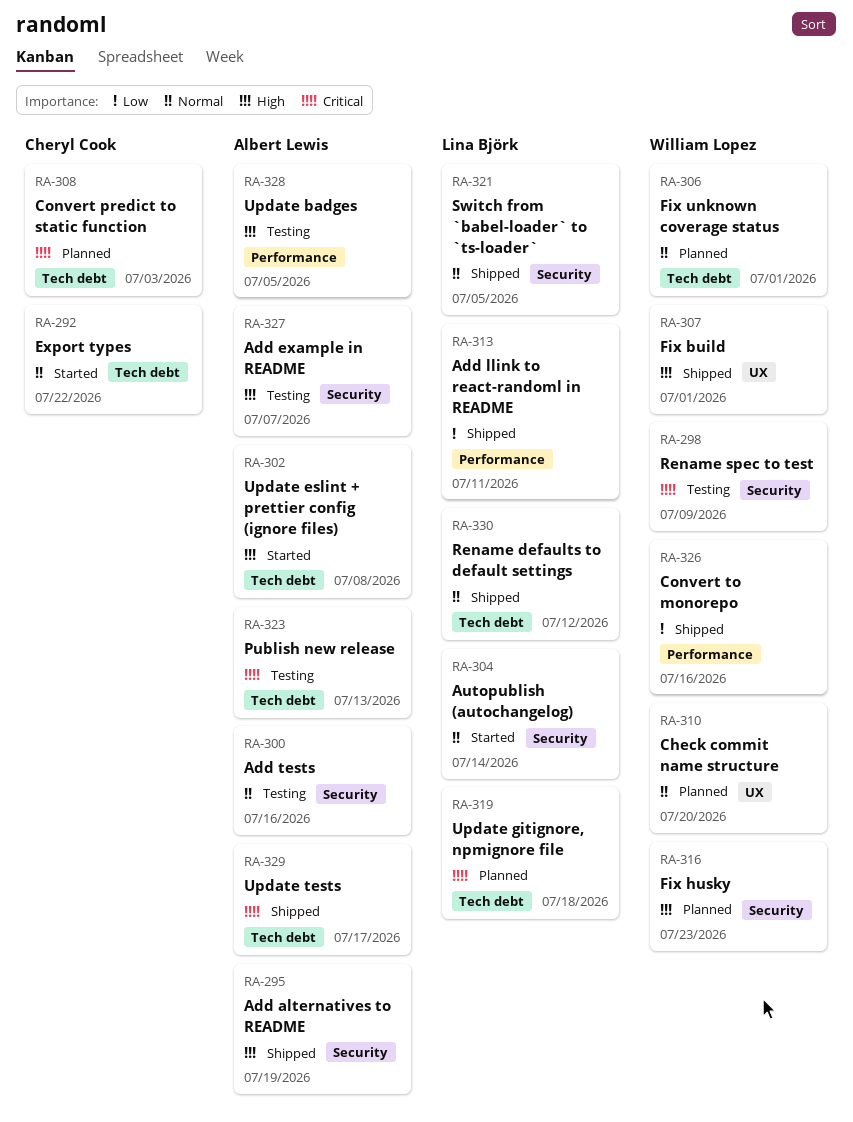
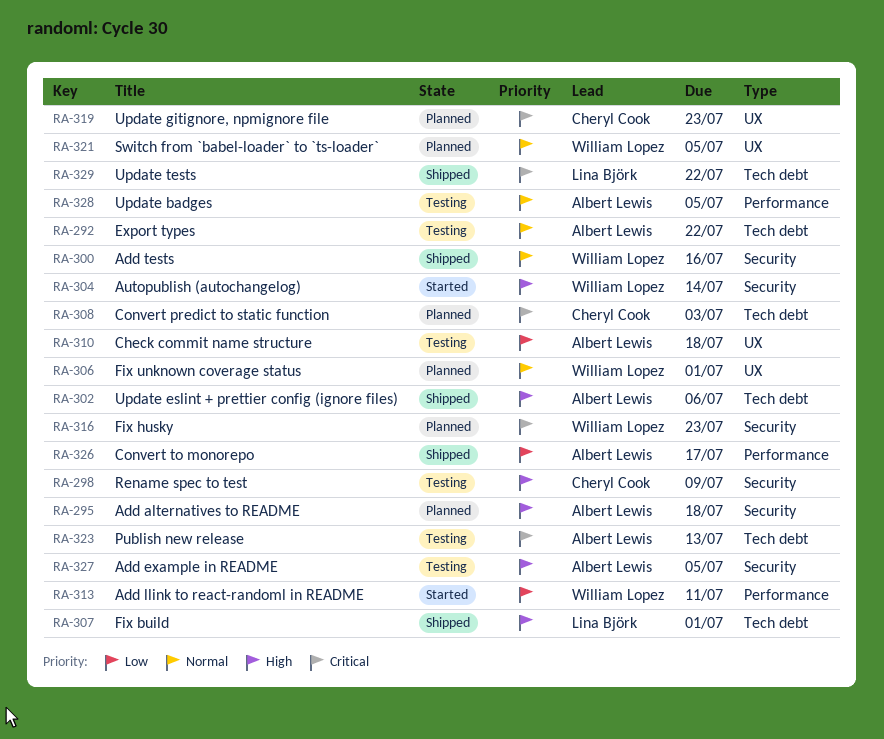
RA-292, status: Started -> Testing
RA-292, owner: Cheryl Cook -> Albert Lewis
RA-295, status: Shipped -> Planned
RA-295, due: Jul 19 -> Jul 18
RA-298, owner: William Lopez -> Cheryl Cook
RA-298, priority: Critical -> High
RA-300, status: Testing -> Shipped
RA-300, owner: Albert Lewis -> William Lopez
RA-302, status: Started -> Shipped
RA-302, due: Jul 8 -> Jul 6
RA-304, owner: Lina Björk -> William Lopez
RA-304, priority: Normal -> High
RA-306, label: Tech debt -> UX
RA-307, owner: William Lopez -> Lina Björk
RA-307, label: UX -> Tech debt
RA-310, status: Planned -> Testing
RA-310, owner: William Lopez -> Albert Lewis
RA-310, priority: Normal -> Low
RA-310, due: Jul 20 -> Jul 18
RA-313, status: Shipped -> Started
RA-313, owner: Lina Björk -> William Lopez
RA-316, priority: High -> Critical
RA-319, owner: Lina Björk -> Cheryl Cook
RA-319, label: Tech debt -> UX
RA-319, due: Jul 18 -> Jul 23
RA-321, status: Shipped -> Planned
RA-321, owner: Lina Björk -> William Lopez
RA-321, label: Security -> UX
RA-326, owner: William Lopez -> Albert Lewis
RA-326, due: Jul 16 -> Jul 17
RA-327, due: Jul 7 -> Jul 5
RA-328, priority: High -> Normal
RA-329, owner: Albert Lewis -> Lina Björk
RA-329, due: Jul 17 -> Jul 22
RA-330: present -> none

